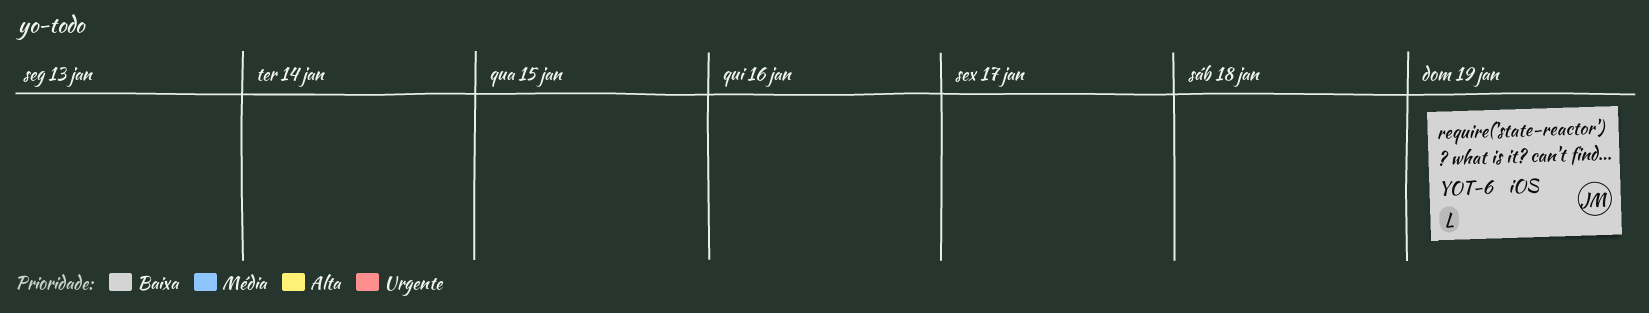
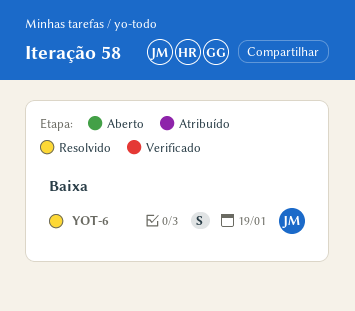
YOT-6, estimate: L -> S

